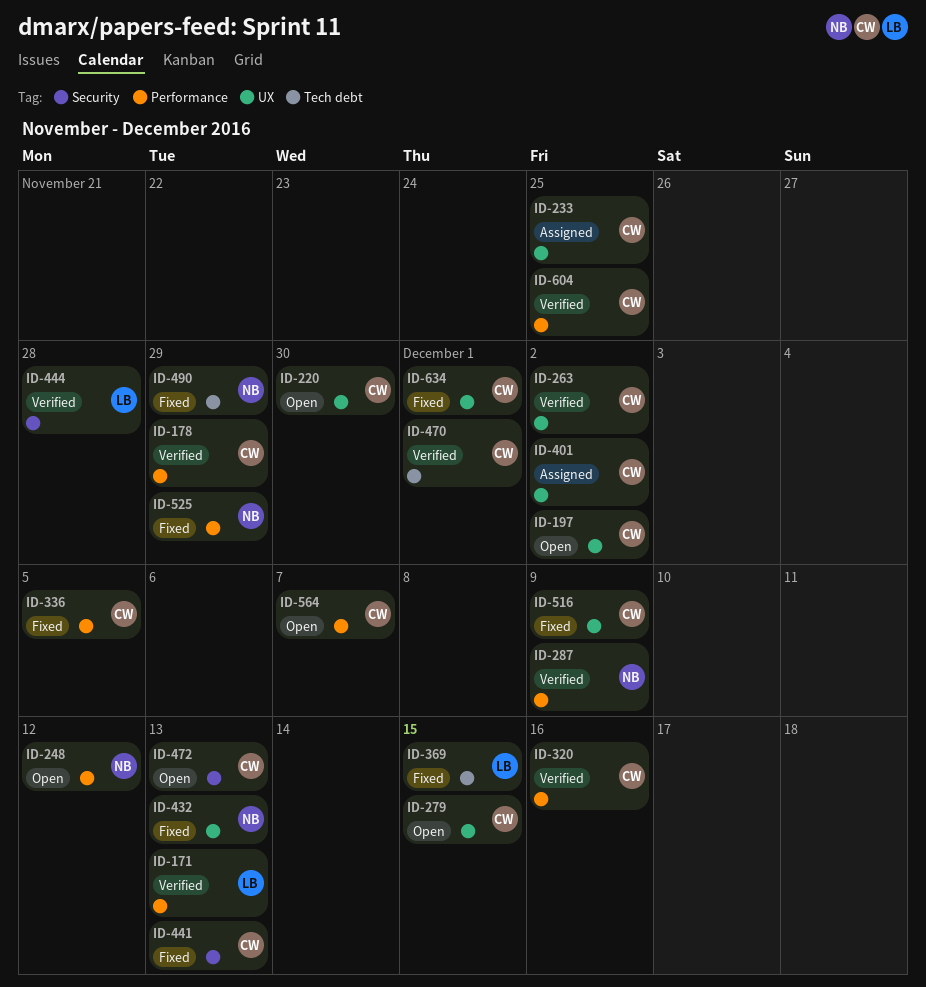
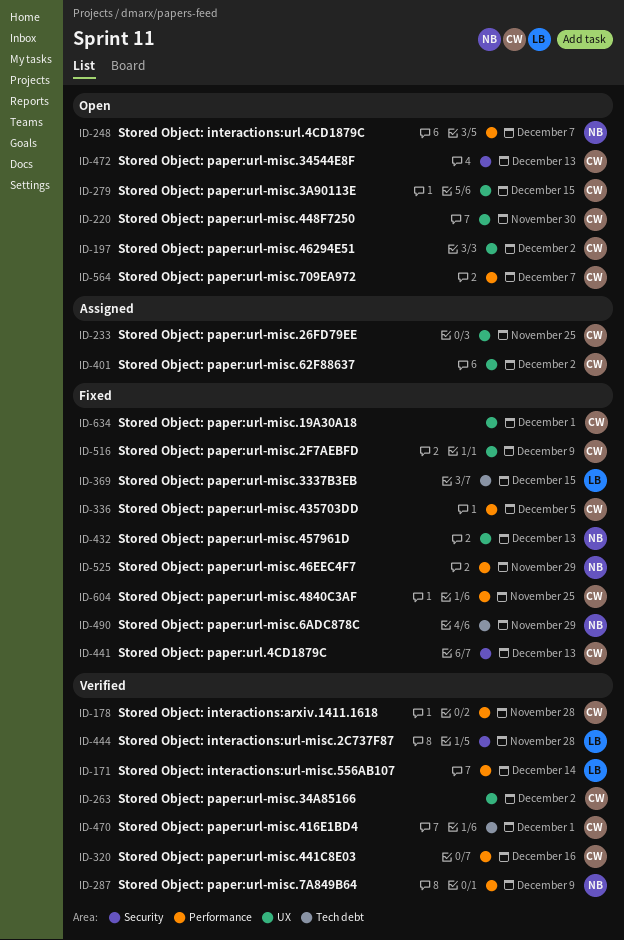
ID-171, due: Dec 13 -> Dec 14
ID-178, due: Nov 29 -> Nov 28
ID-248, due: Dec 12 -> Dec 7
ID-604, status: Verified -> Fixed

